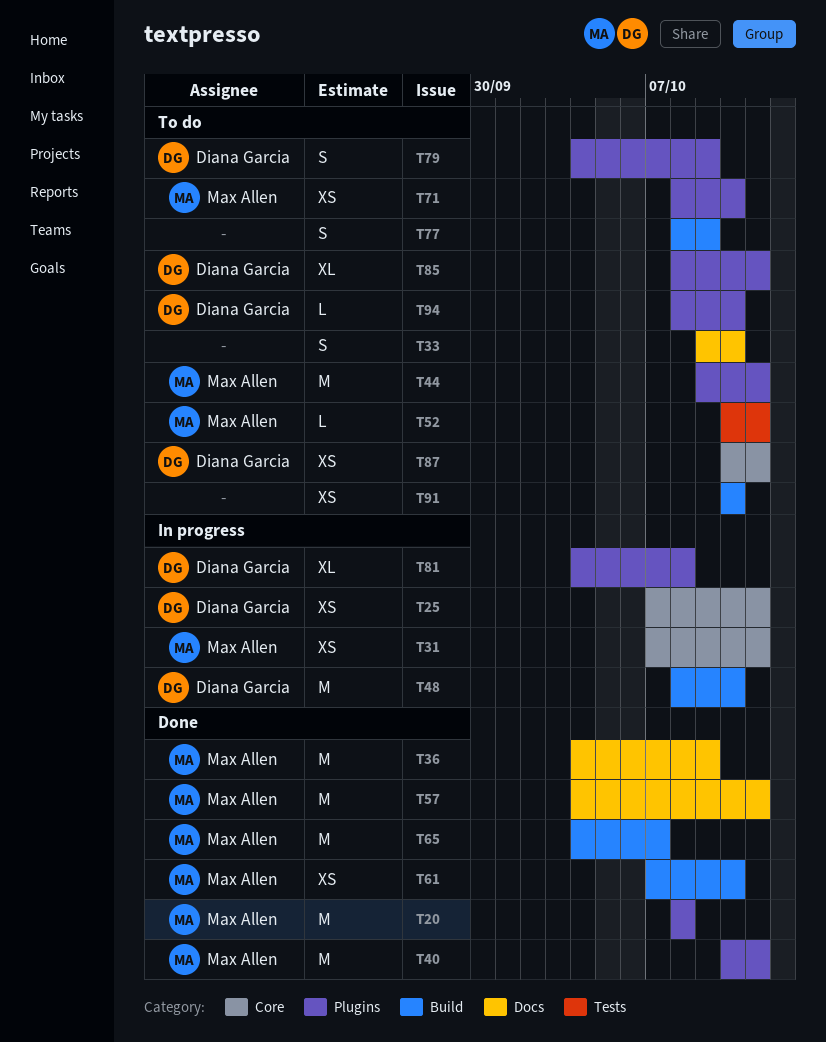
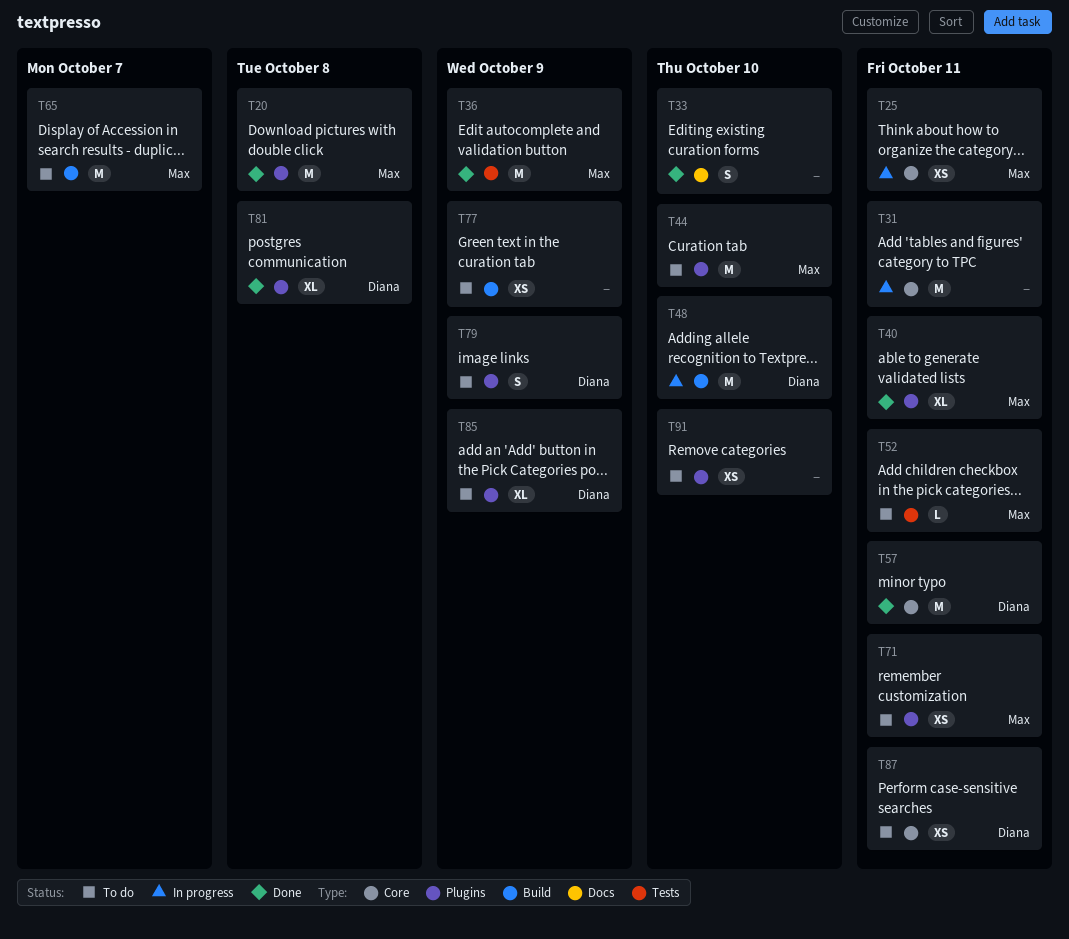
T25, owner: Diana Garcia -> Max Allen
T31, owner: Max Allen -> none
T31, estimate: XS -> M
T33, status: To do -> Done
T36, label: Docs -> Tests
T40, estimate: M -> XL
T44, due: Oct 11 -> Oct 10
T57, owner: Max Allen -> Diana Garcia
T57, label: Docs -> Core
T61: present -> none
T65, status: Done -> To do
T71, due: Oct 10 -> Oct 11
T77, estimate: S -> XS
T81, status: In progress -> Done
T85, due: Oct 11 -> Oct 9
T91, label: Build -> Plugins
T94: present -> none

